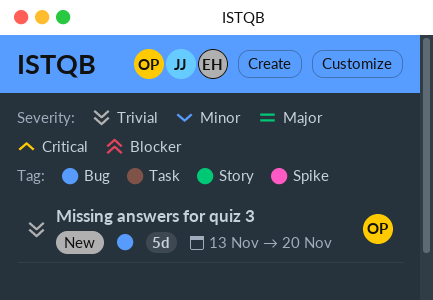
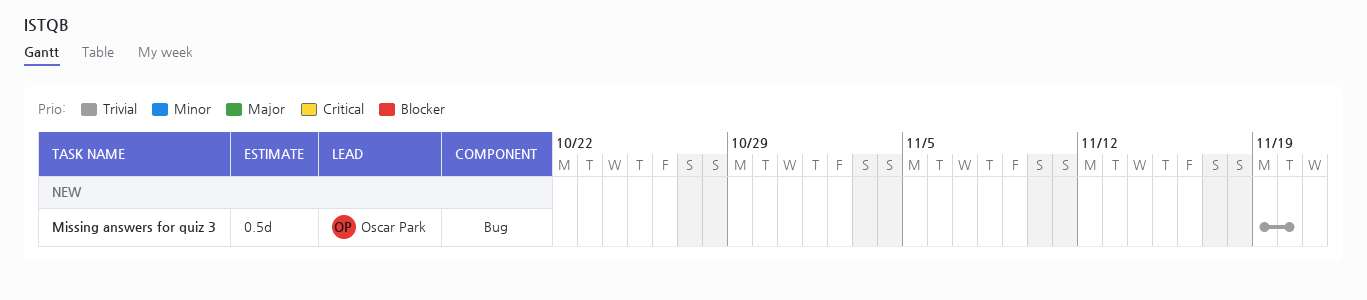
Missing answers for quiz 3, estimate: 5d -> 0.5d
Missing answers for quiz 3, start: Nov 13 -> Nov 19

